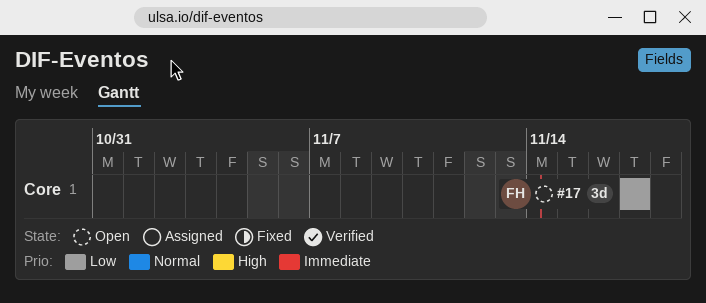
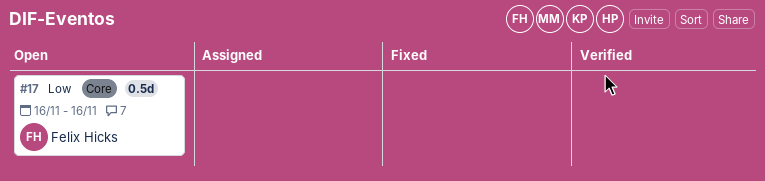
#17, estimate: 3d -> 0.5d
#17, start: Nov 17 -> Nov 16
#17, due: Nov 17 -> Nov 16

